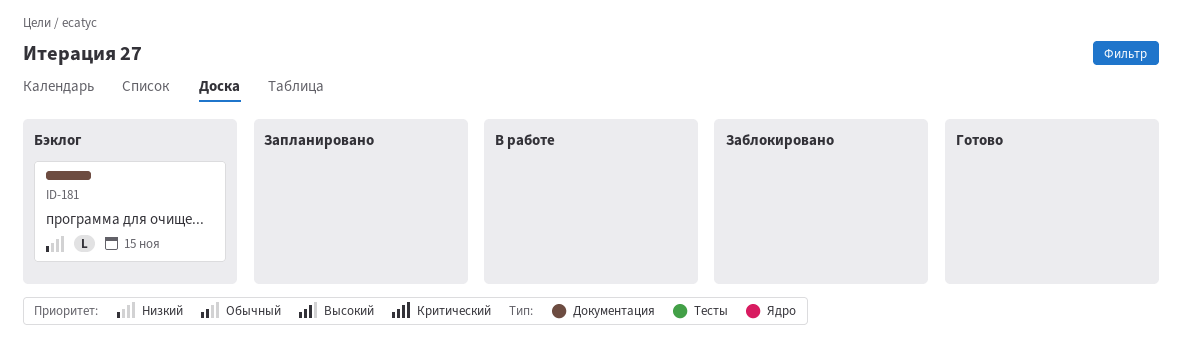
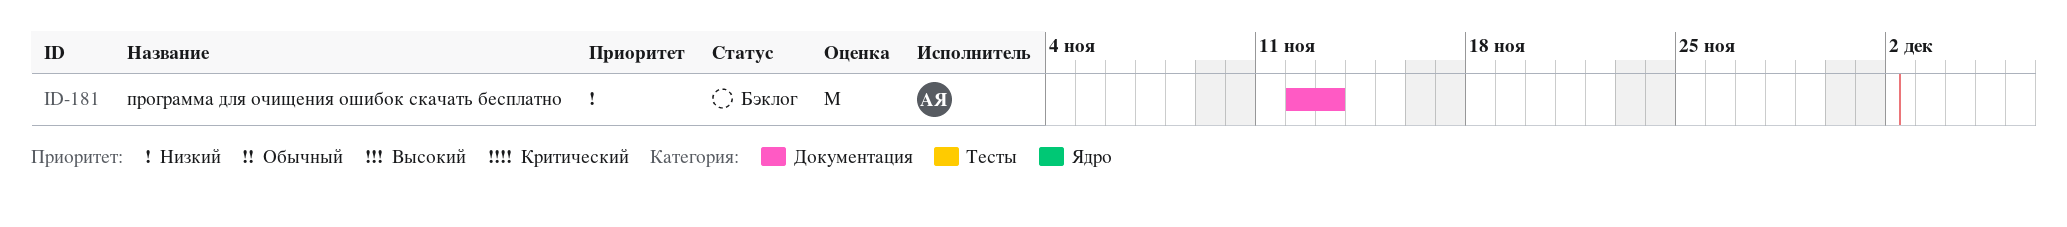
ID-181, estimate: L -> M
ID-181, due: Nov 15 -> Nov 13

